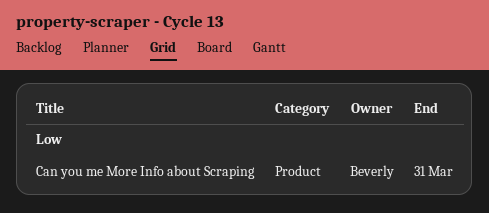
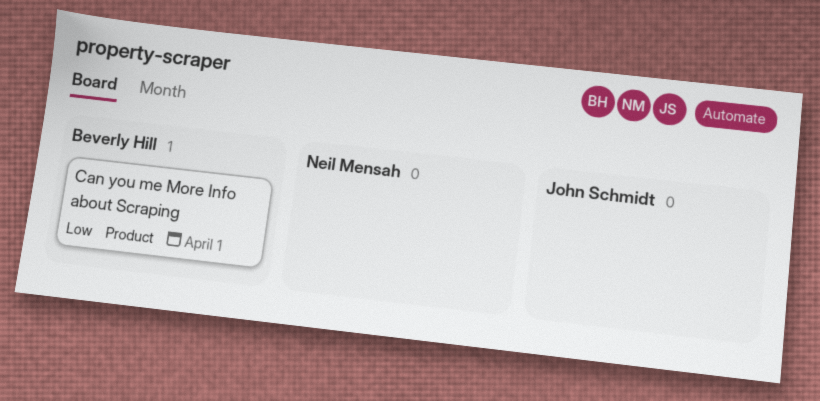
Can you me More Info about Scraping, due: Mar 31 -> Apr 1

